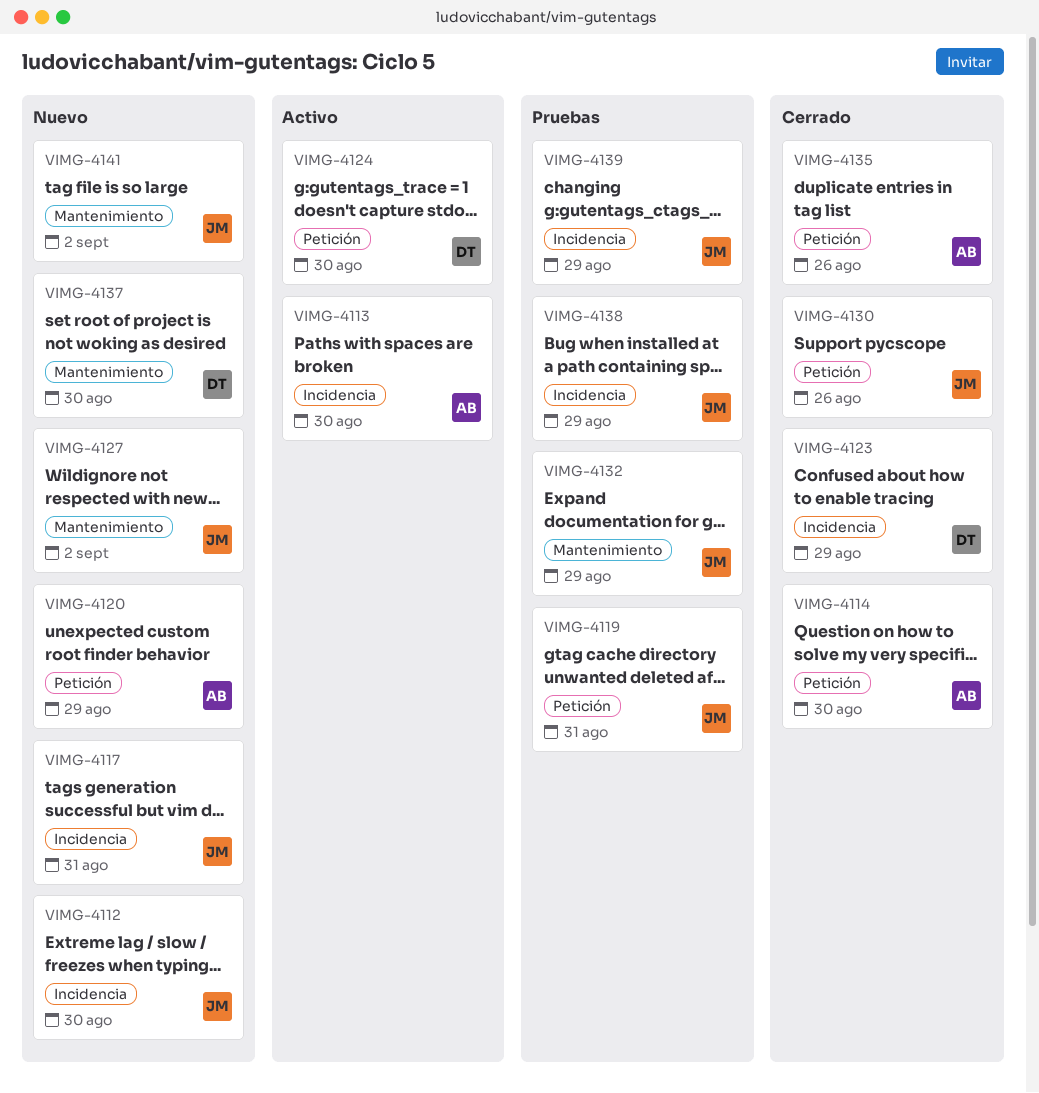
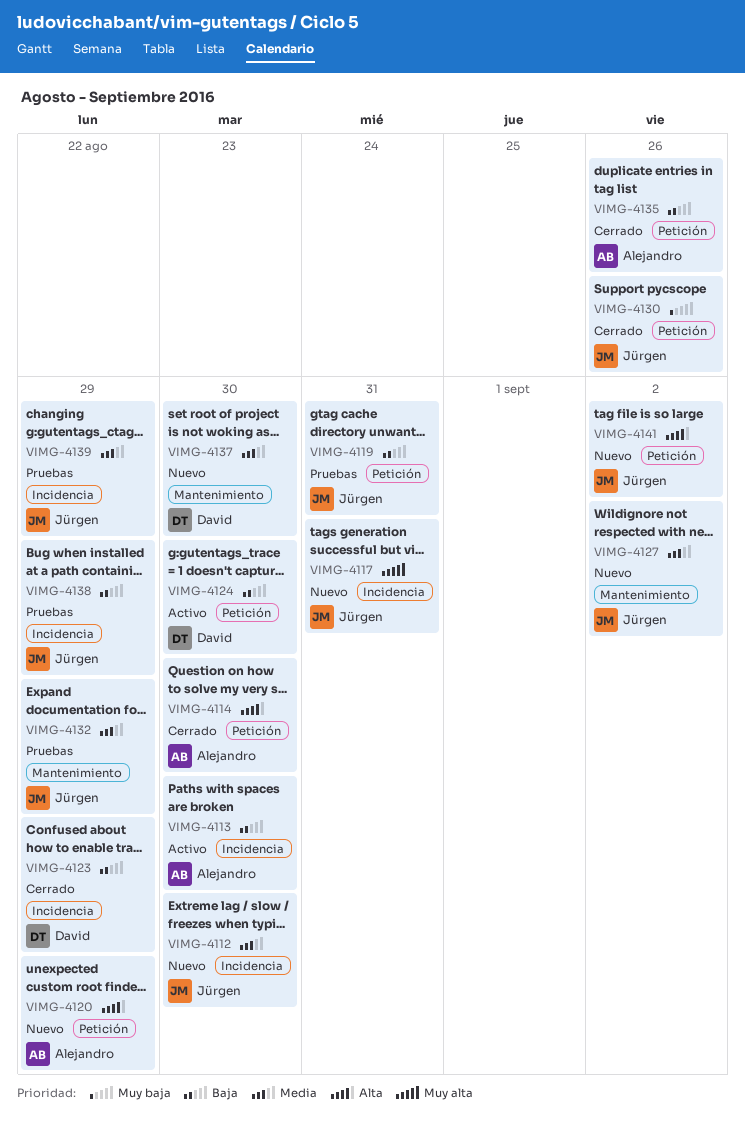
VIMG-4141, label: Mantenimiento -> Petición

